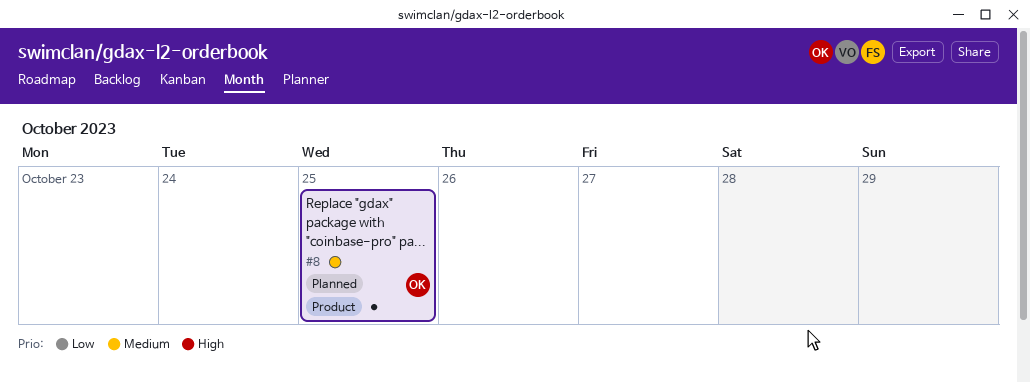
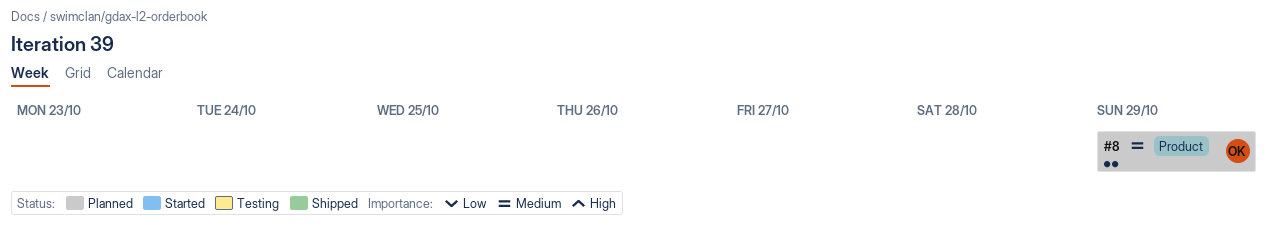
#8, estimate: 1 -> 2
#8, due: Oct 25 -> Oct 29

